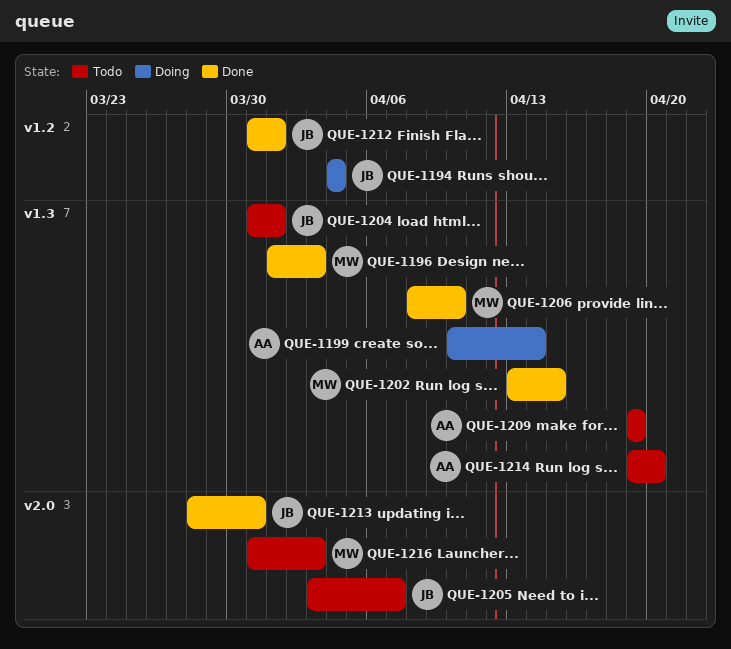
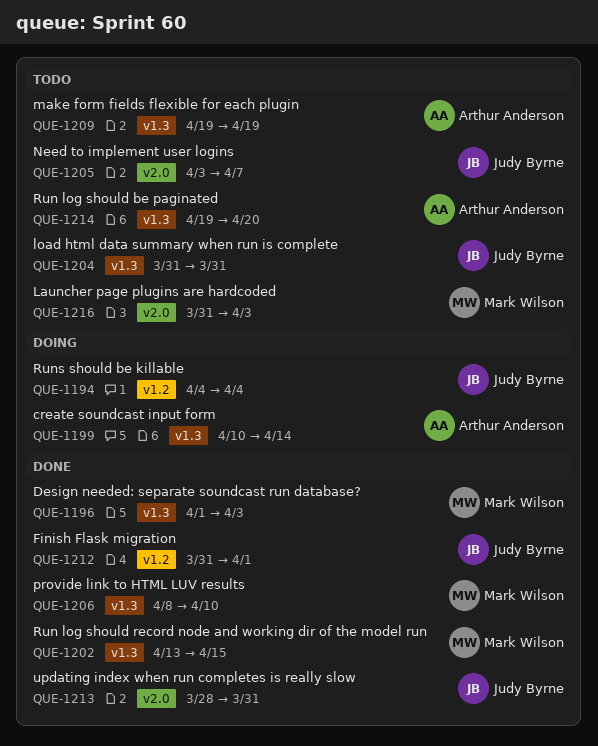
QUE-1204, due: Apr 1 -> Mar 31

